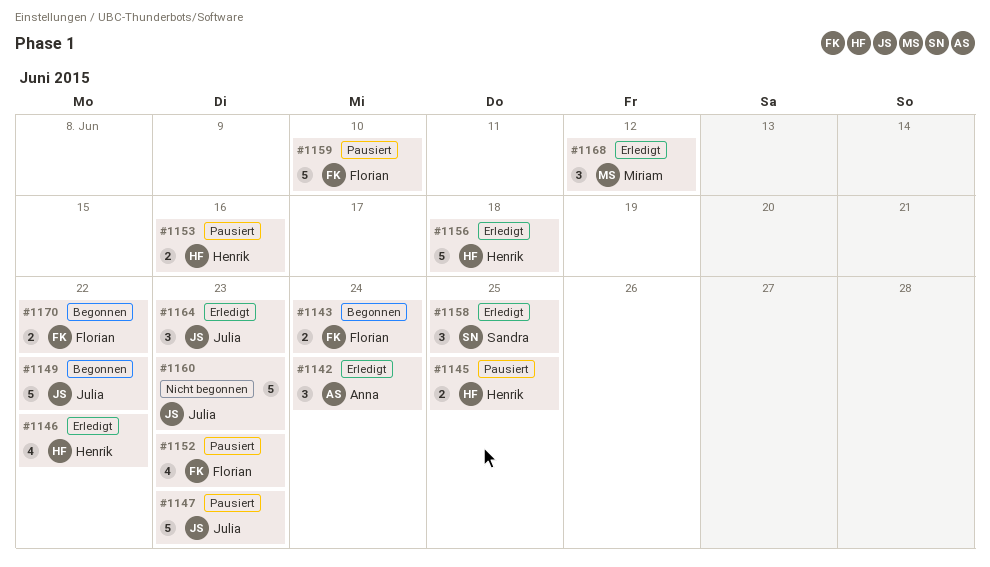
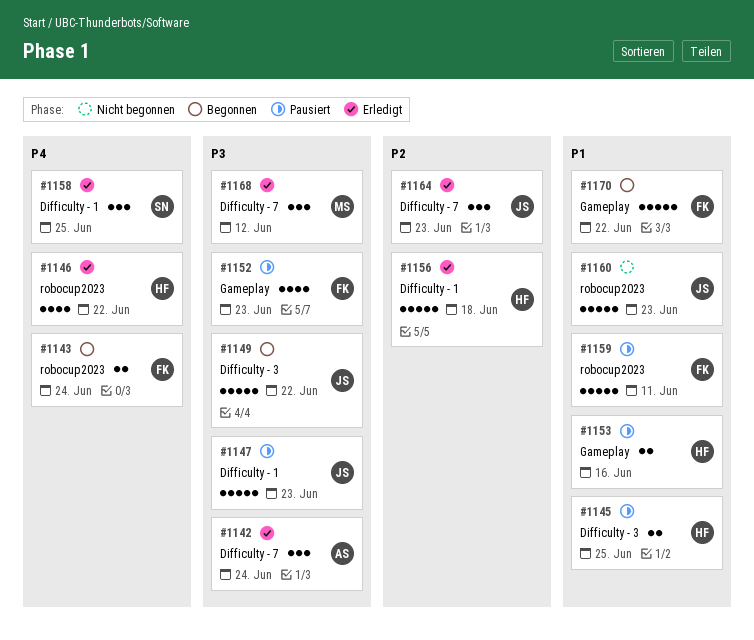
#1159, due: Jun 10 -> Jun 11
#1170, estimate: 2 -> 5

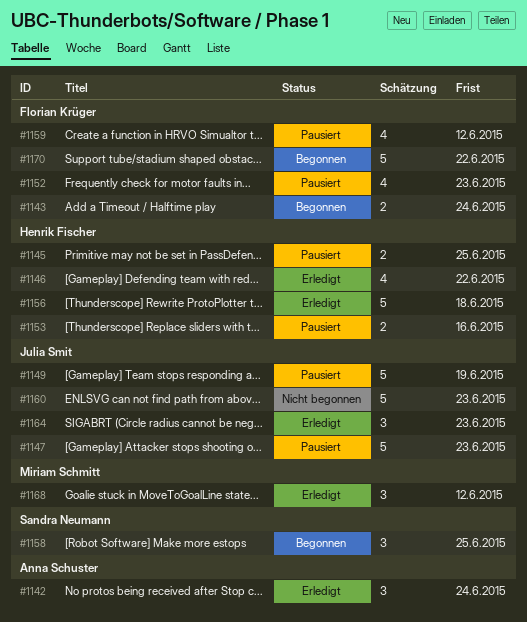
#1149, status: Begonnen -> Pausiert
#1149, due: Jun 22 -> Jun 19
#1158, status: Erledigt -> Begonnen
#1159, estimate: 5 -> 4
#1159, due: Jun 11 -> Jun 12

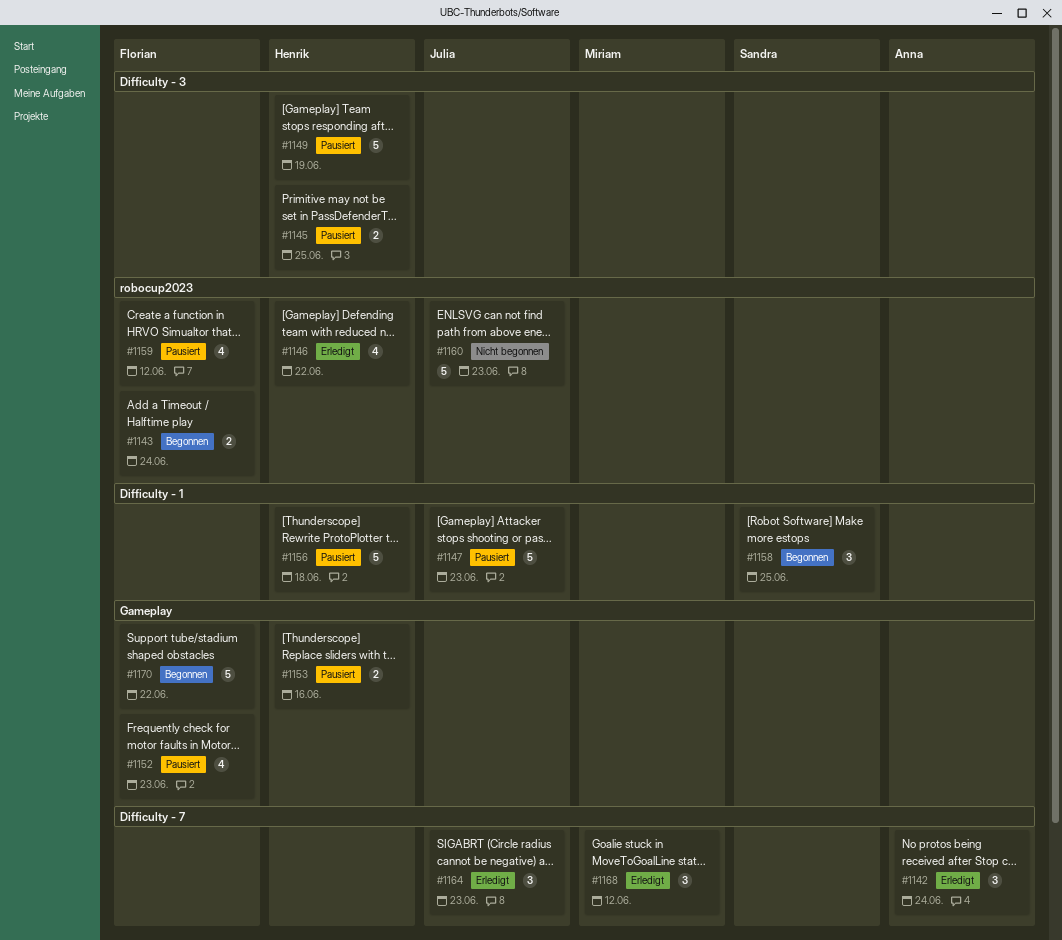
#1149, owner: Julia Smit -> Henrik Fischer
#1156, status: Erledigt -> Pausiert

